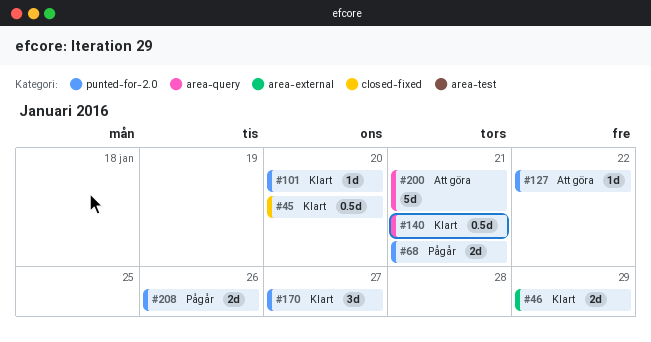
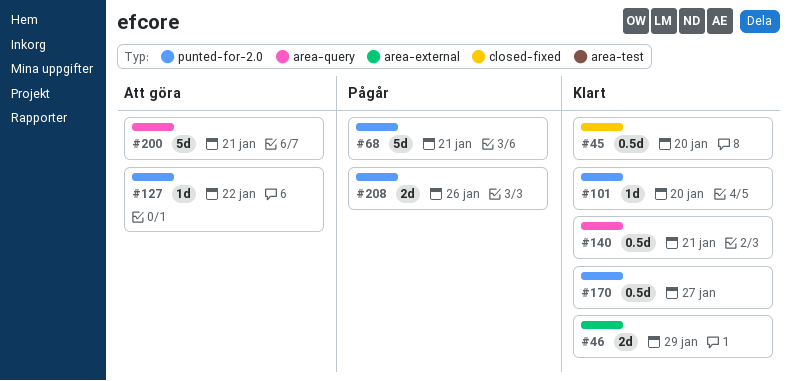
#68, estimate: 2d -> 5d
#170, estimate: 3d -> 0.5d

